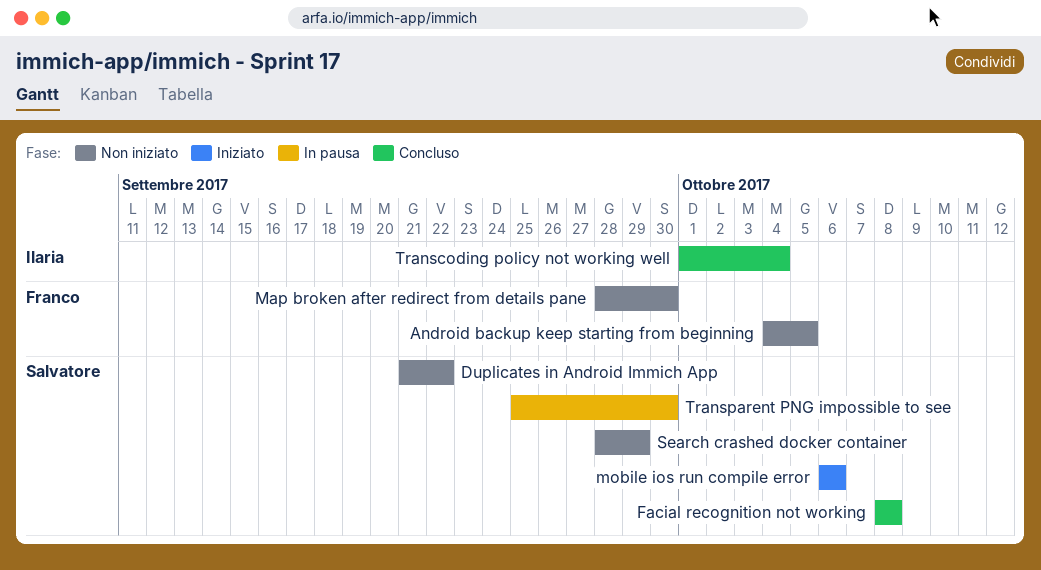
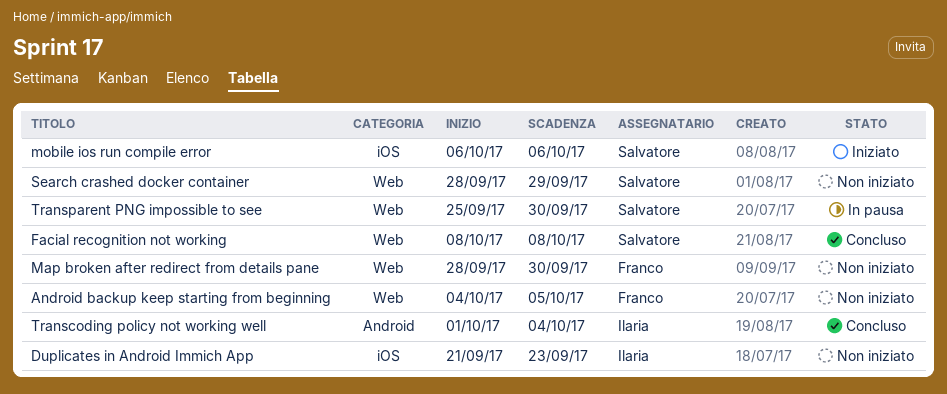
Duplicates in Android Immich App, owner: Salvatore -> Ilaria
Duplicates in Android Immich App, due: Sep 22 -> Sep 23

